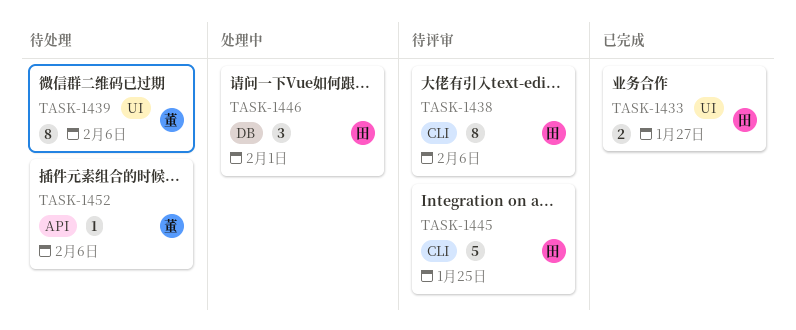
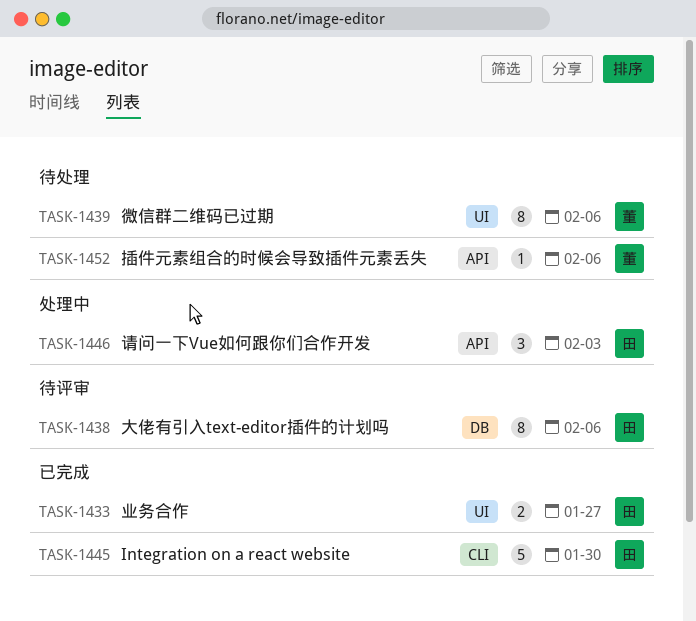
TASK-1438, label: CLI -> DB
TASK-1445, status: 待评审 -> 已完成
TASK-1445, due: Jan 25 -> Jan 30
TASK-1446, label: DB -> API
TASK-1446, due: Feb 1 -> Feb 3

